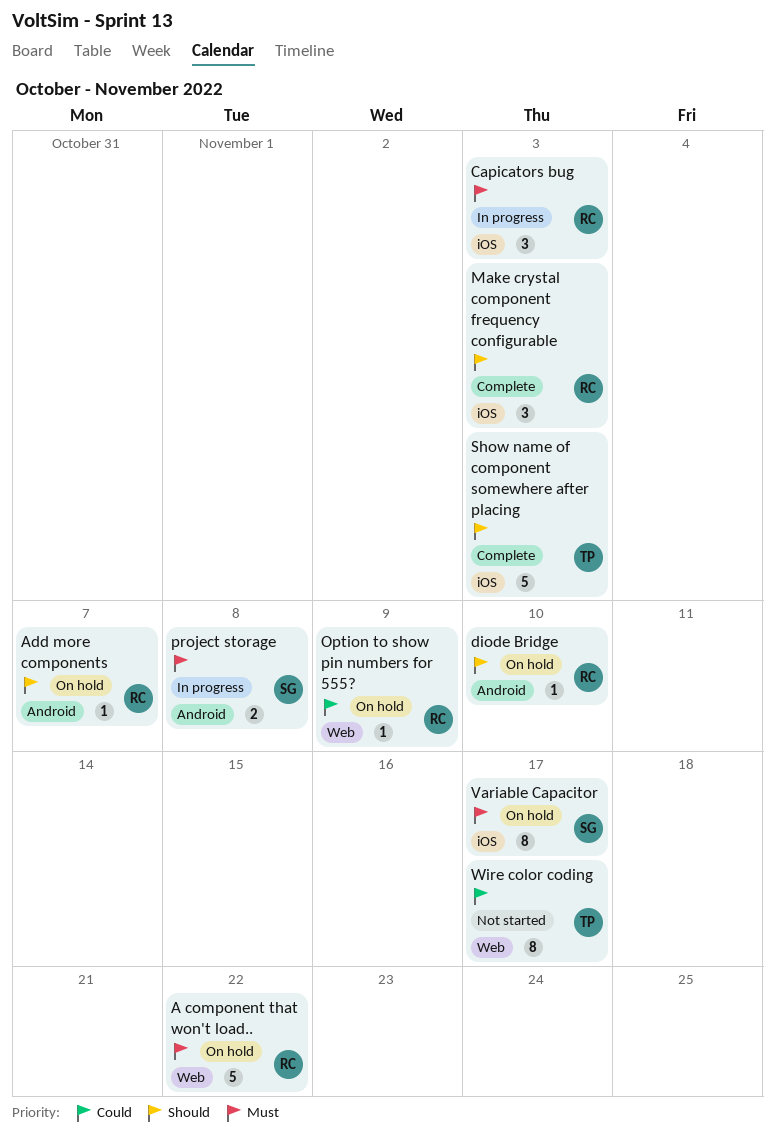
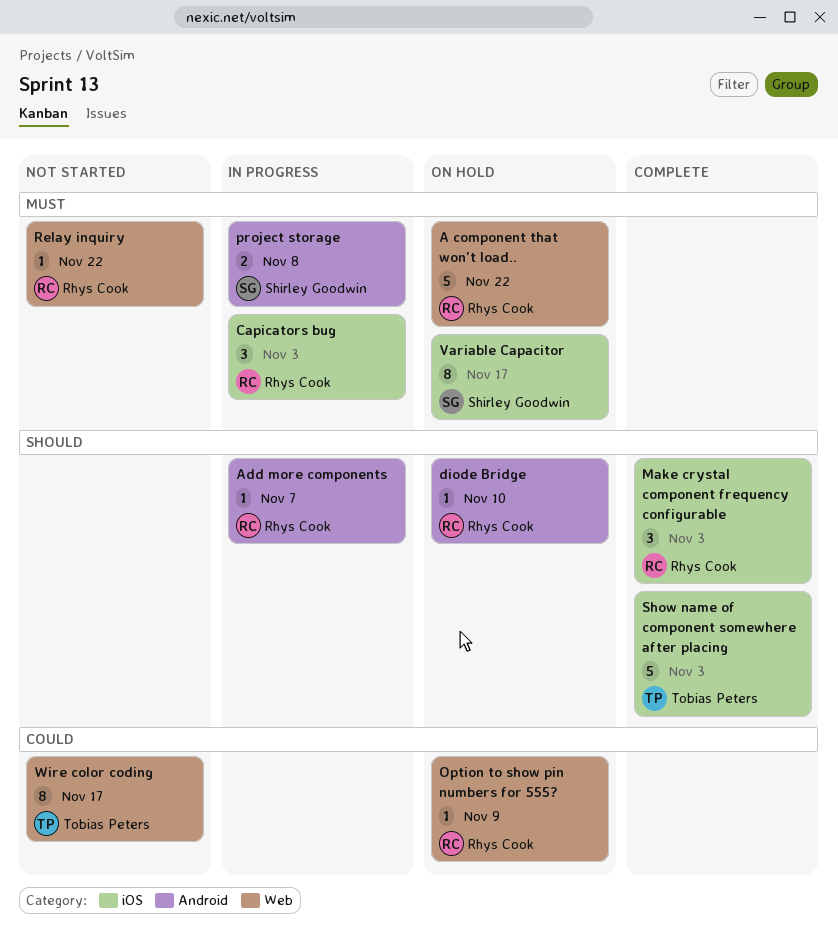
Add more components, status: On hold -> In progress
Relay inquiry: none -> present

